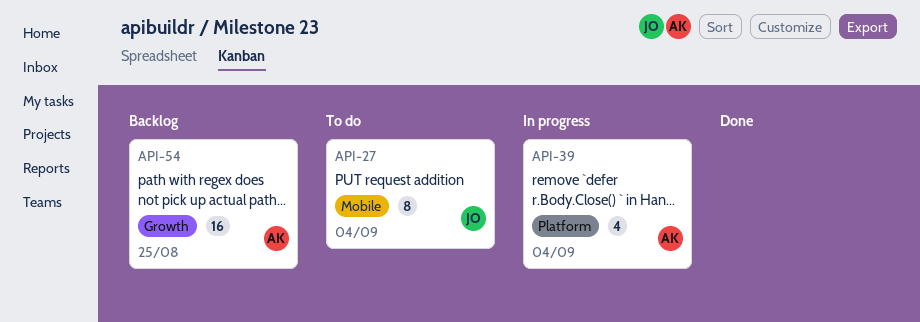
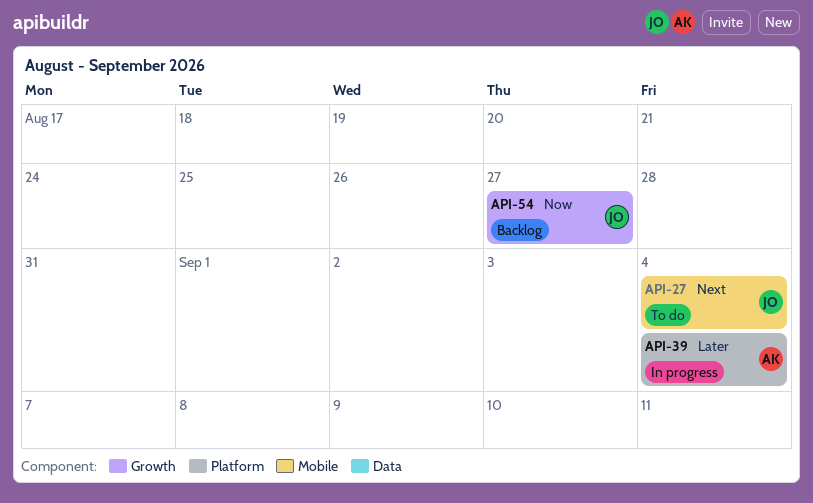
API-54, owner: AK -> JO
API-54, due: Aug 25 -> Aug 27

